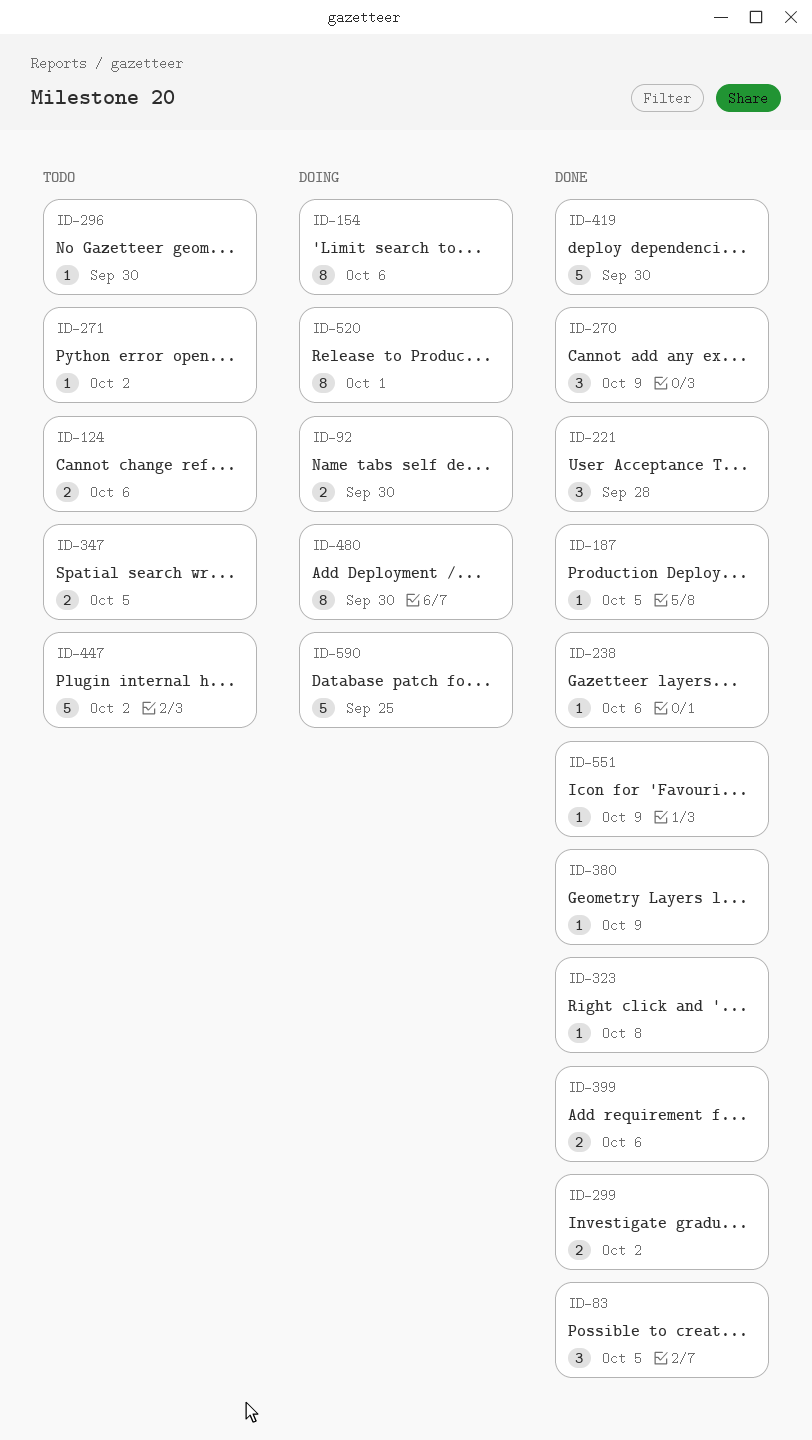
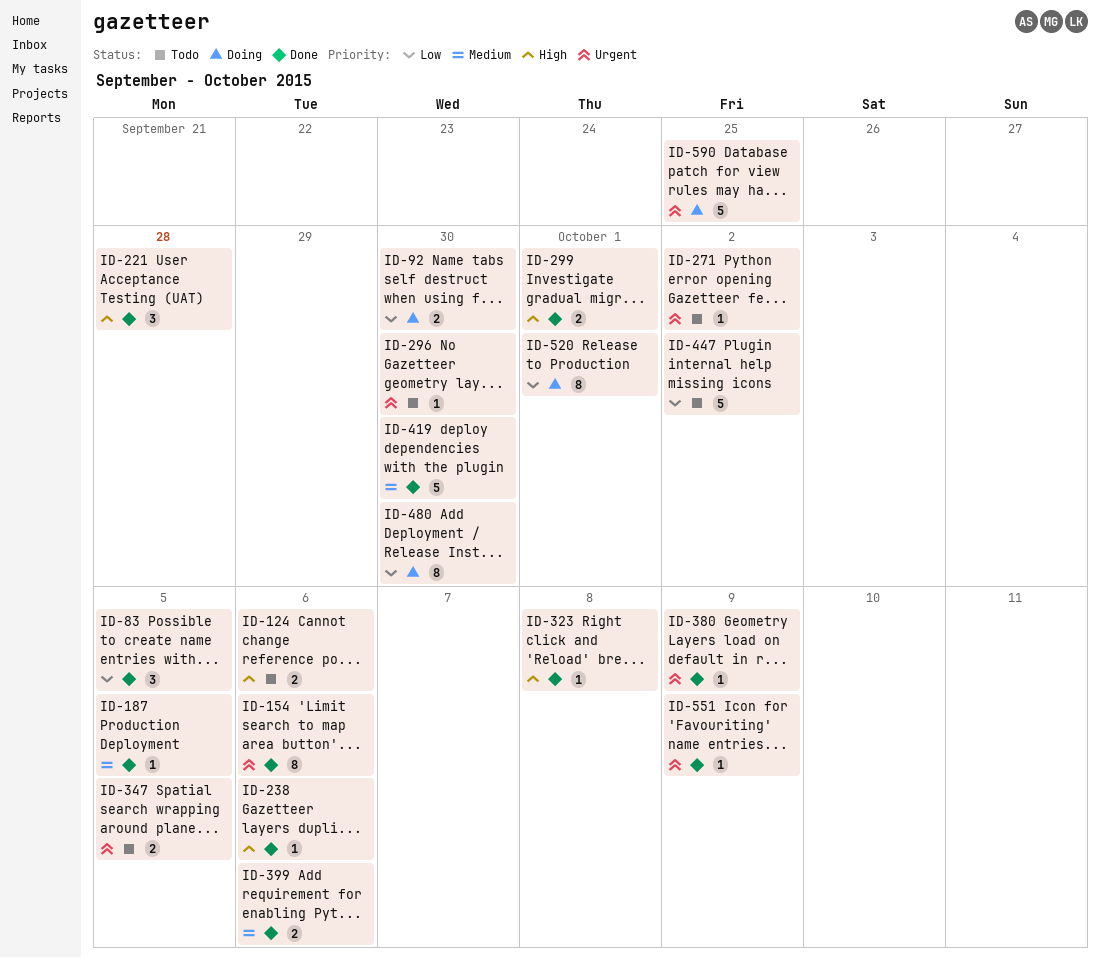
ID-154, status: Doing -> Done
ID-270: present -> none
ID-299, due: Oct 2 -> Oct 1

